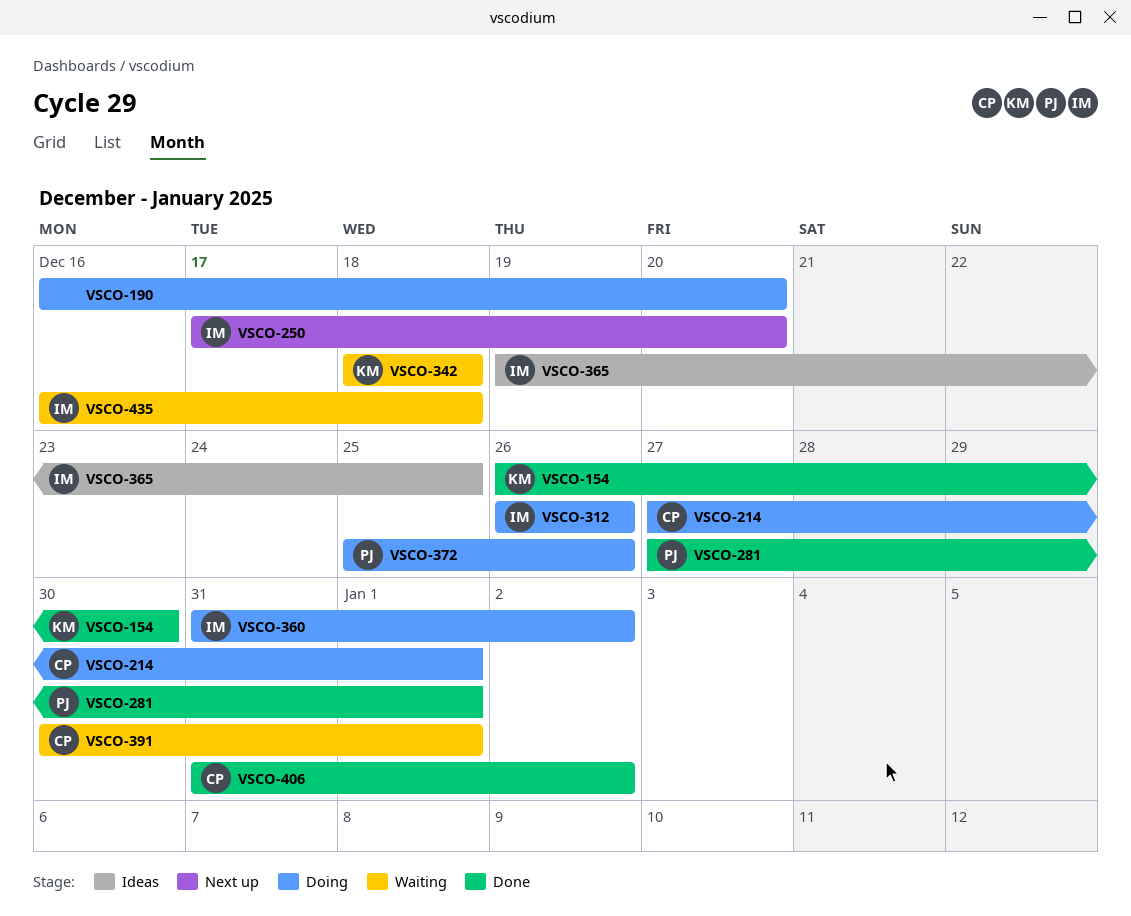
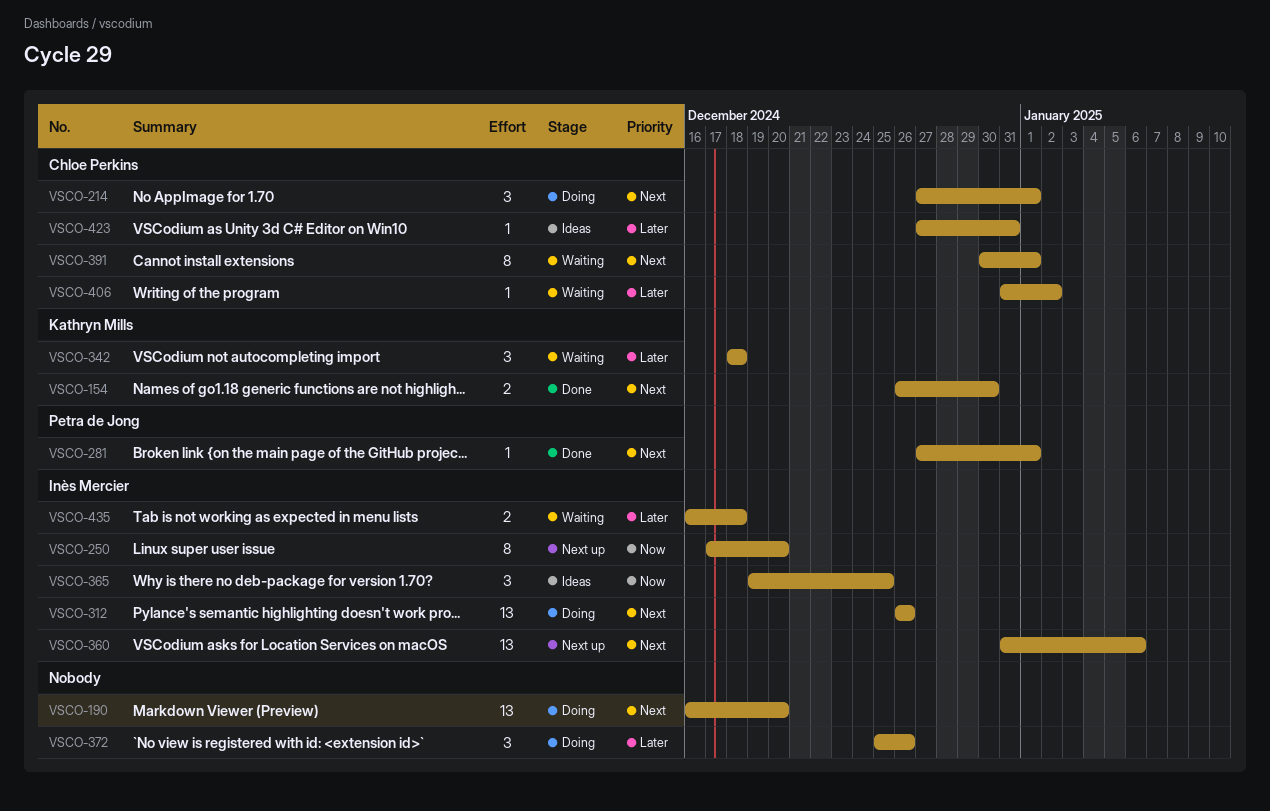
VSCO-360, status: Doing -> Next up
VSCO-360, due: Jan 2 -> Jan 6
VSCO-372, owner: Petra de Jong -> none
VSCO-406, status: Done -> Waiting
VSCO-423: none -> present

